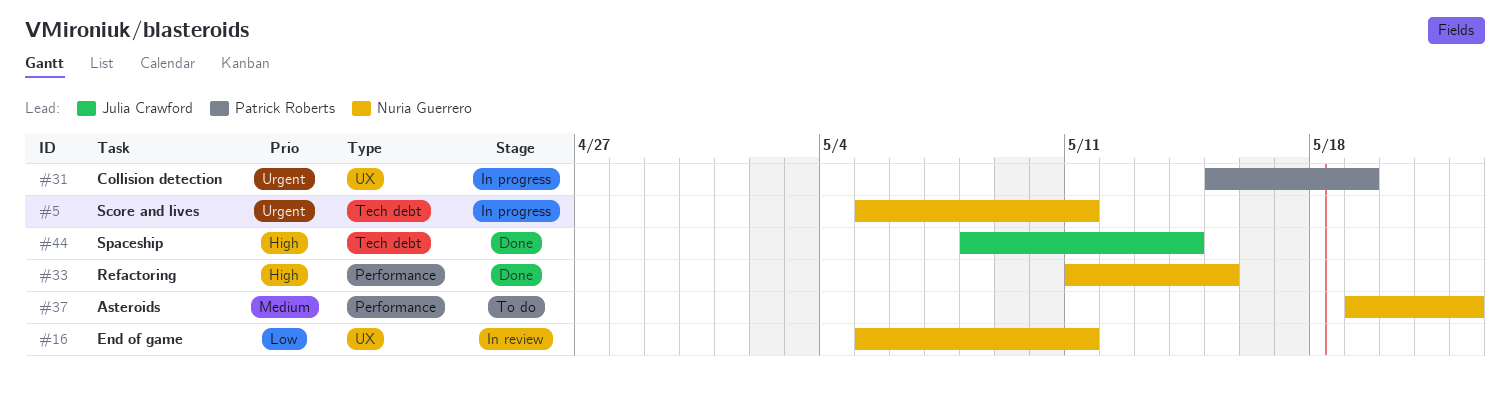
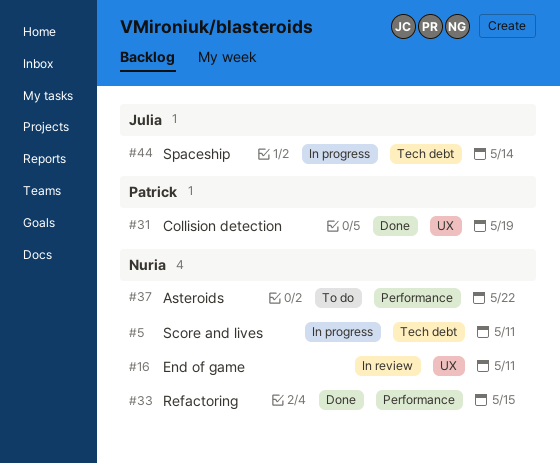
#31, status: In progress -> Done
#44, status: Done -> In progress

